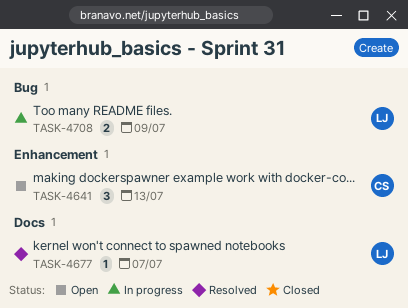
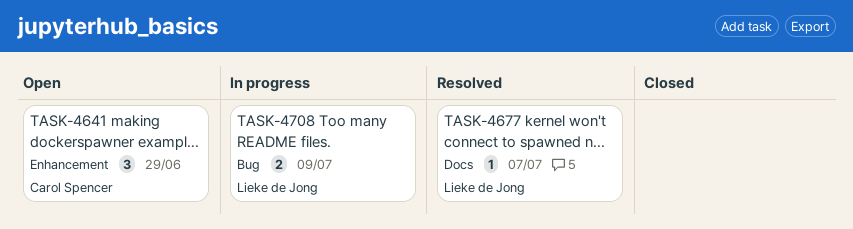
TASK-4641, due: Jul 13 -> Jun 29

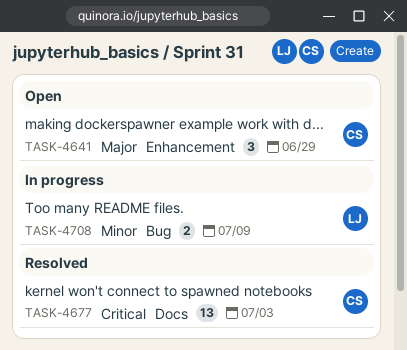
TASK-4677, owner: Lieke de Jong -> Carol Spencer
TASK-4677, estimate: 1 -> 13
TASK-4677, due: Jul 7 -> Jul 3

